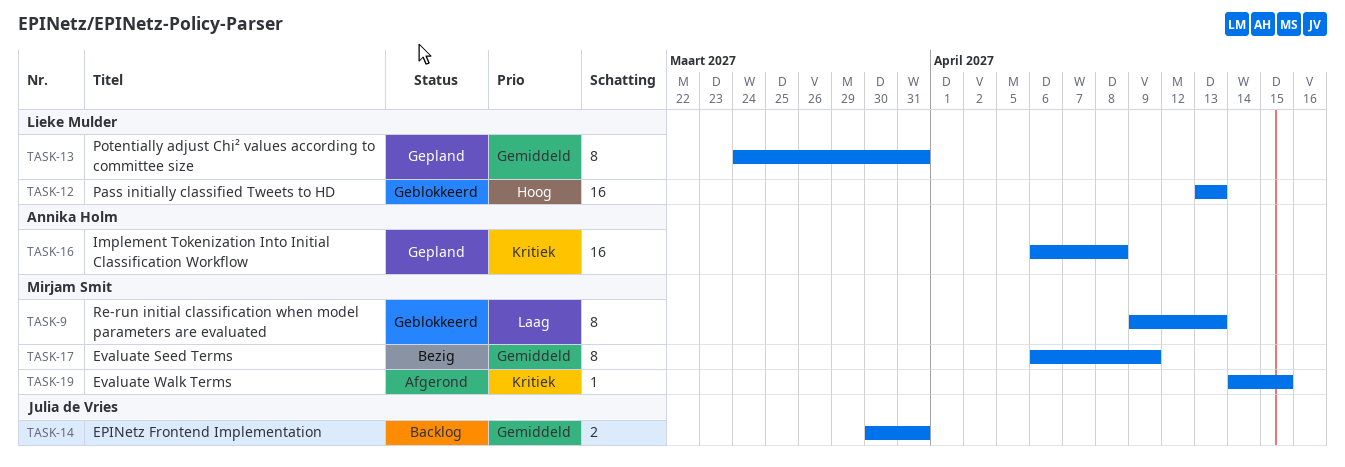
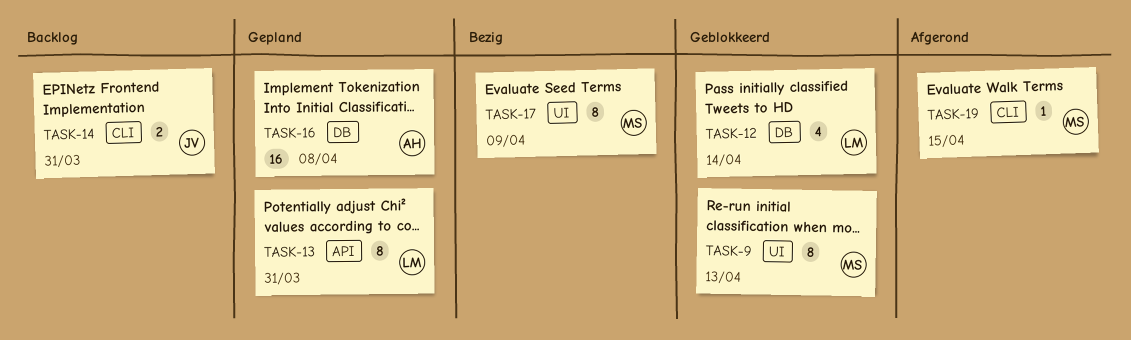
TASK-12, estimate: 16 -> 4
TASK-12, due: Apr 13 -> Apr 14

